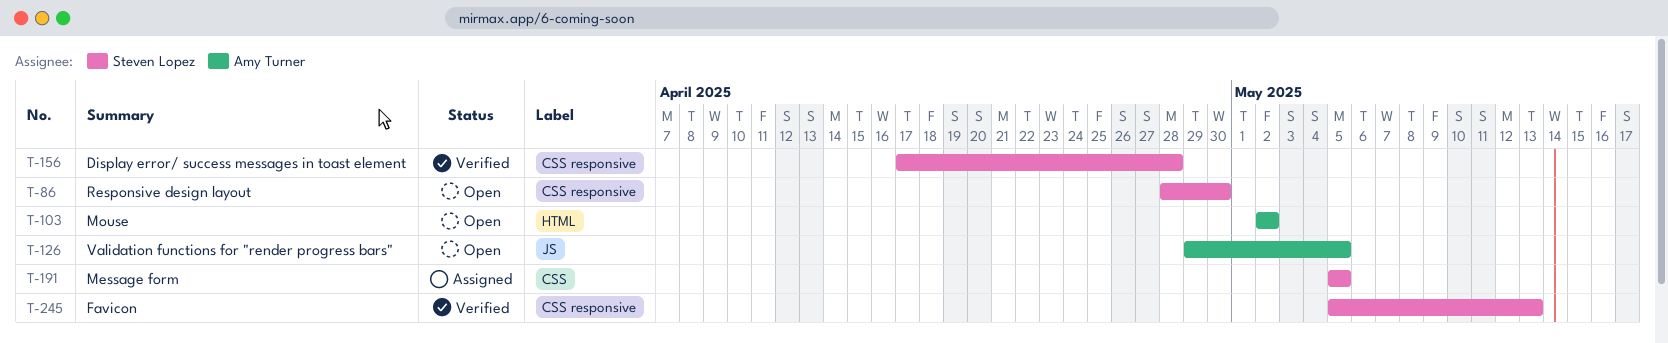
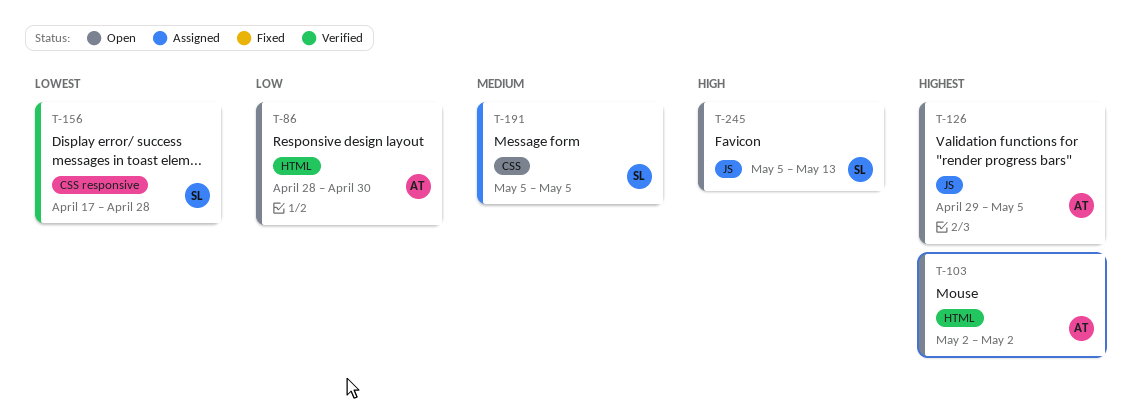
T-86, owner: Steven Lopez -> Amy Turner
T-86, label: CSS responsive -> HTML
T-245, status: Verified -> Open
T-245, label: CSS responsive -> JS

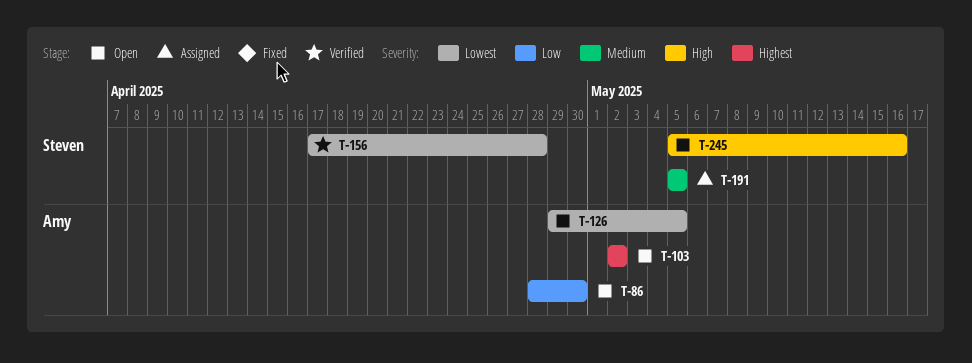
T-126, priority: Highest -> Lowest
T-245, due: May 13 -> May 16

